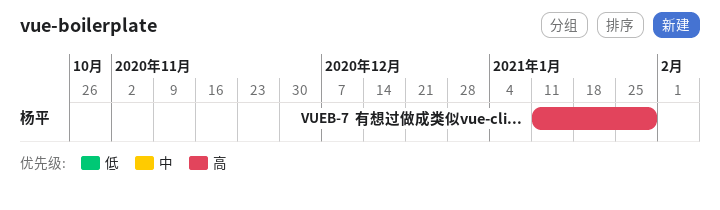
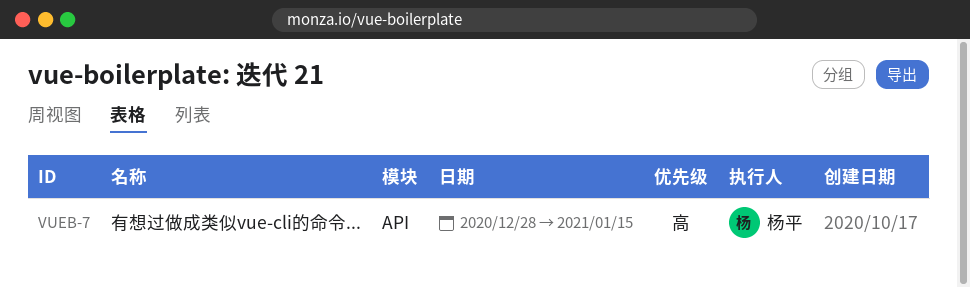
VUEB-7, start: Jan 11 -> Dec 28
VUEB-7, due: Jan 29 -> Jan 15

